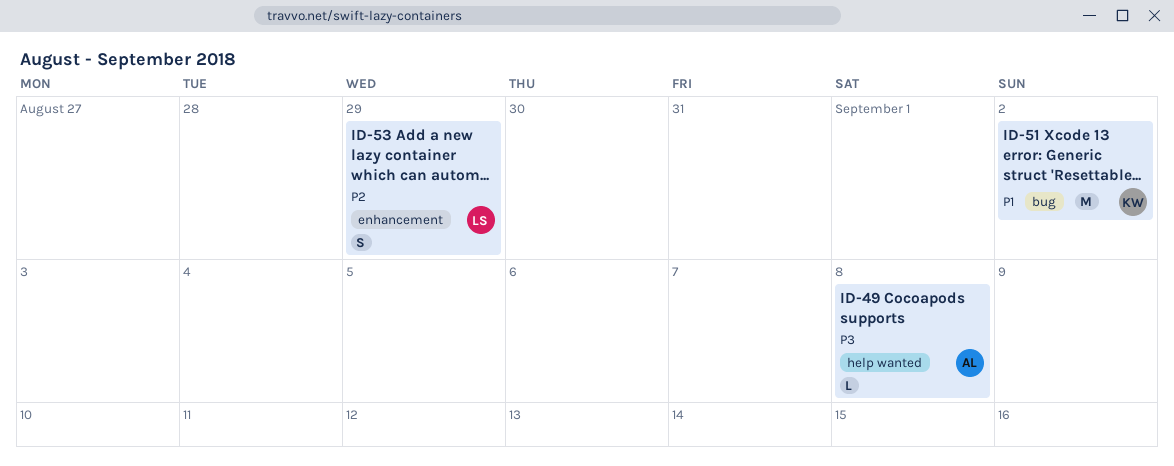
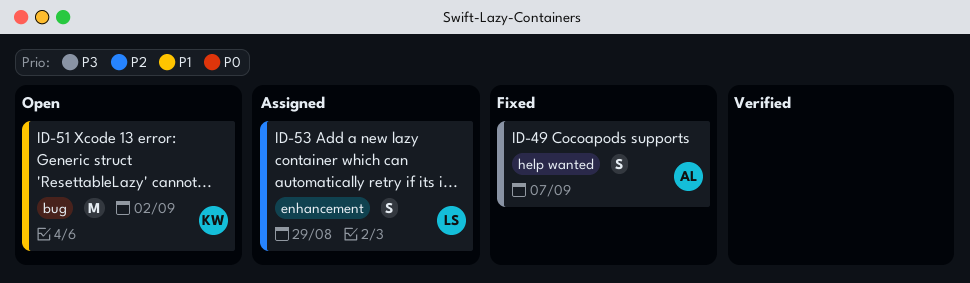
ID-49, estimate: L -> S
ID-49, due: Sep 8 -> Sep 7

